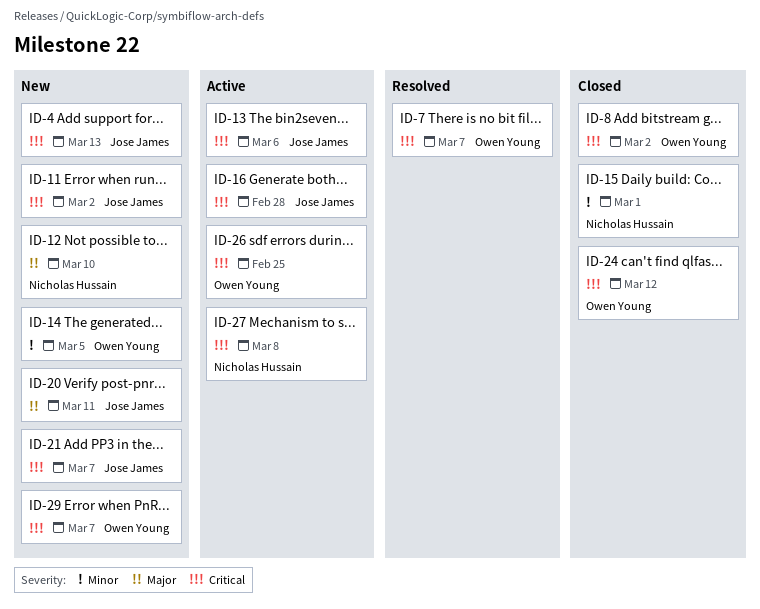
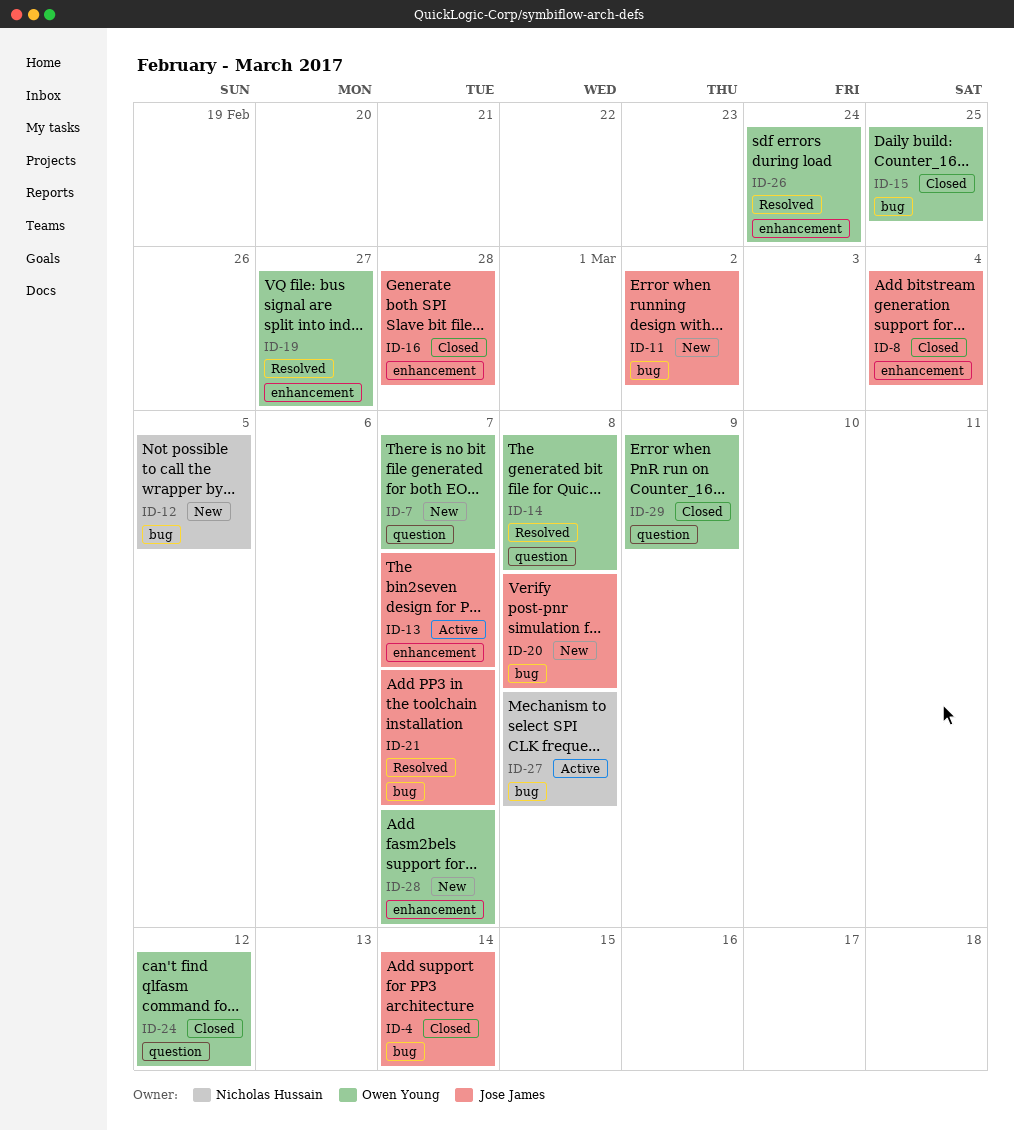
ID-4, status: New -> Closed
ID-4, due: Mar 13 -> Mar 14
ID-7, status: Resolved -> New
ID-8, owner: Owen Young -> Jose James
ID-8, due: Mar 2 -> Mar 4
ID-12, due: Mar 10 -> Mar 5
ID-13, due: Mar 6 -> Mar 7
ID-14, status: New -> Resolved
ID-14, due: Mar 5 -> Mar 8
ID-15, owner: Nicholas Hussain -> Owen Young
ID-15, due: Mar 1 -> Feb 25
ID-16, status: Active -> Closed
ID-19: none -> present
ID-20, due: Mar 11 -> Mar 8
ID-21, status: New -> Resolved
ID-26, status: Active -> Resolved
ID-26, due: Feb 25 -> Feb 24
ID-28: none -> present
ID-29, status: New -> Closed
ID-29, due: Mar 7 -> Mar 9

